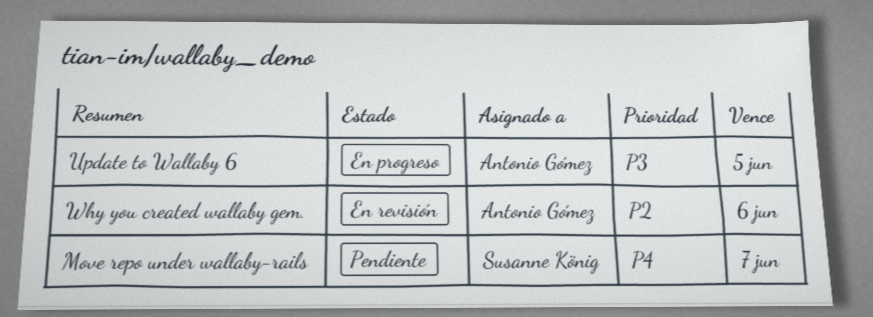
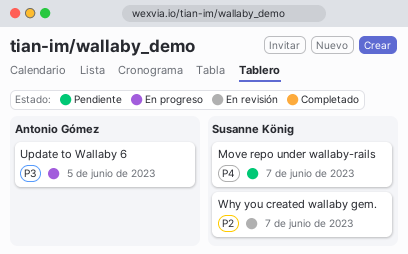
Why you created wallaby gem., owner: Antonio Gómez -> Susanne König
Why you created wallaby gem., due: Jun 6 -> Jun 7

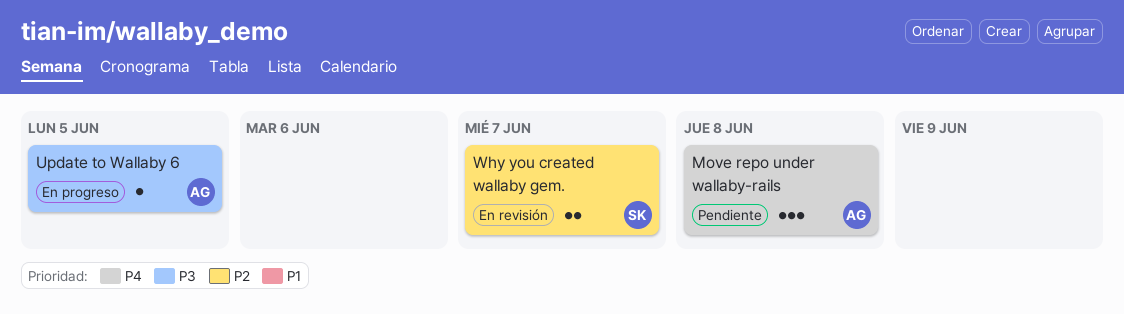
Move repo under wallaby-rails, owner: Susanne König -> Antonio Gómez
Move repo under wallaby-rails, due: Jun 7 -> Jun 8

